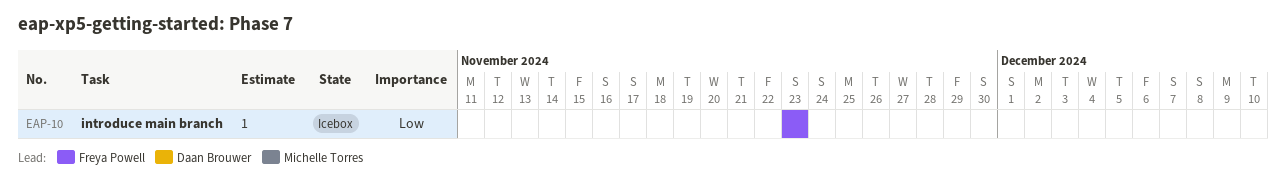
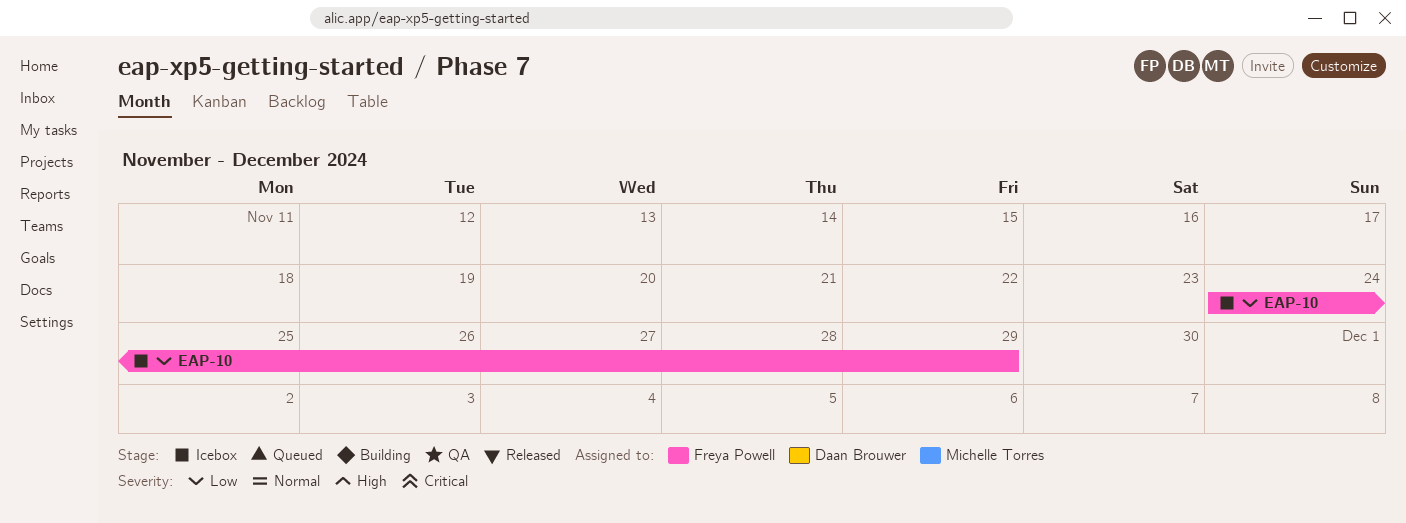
EAP-10, start: Nov 23 -> Nov 24
EAP-10, due: Nov 23 -> Nov 29

